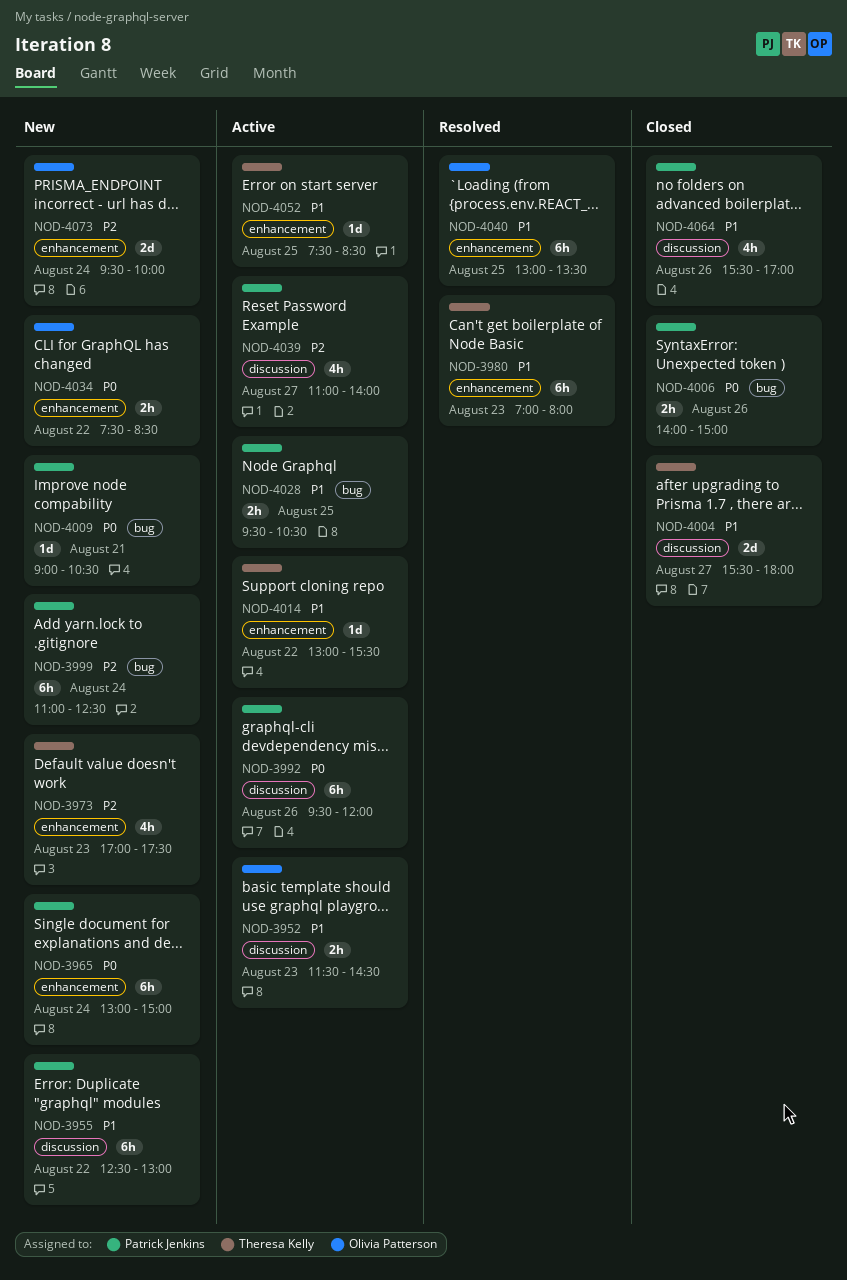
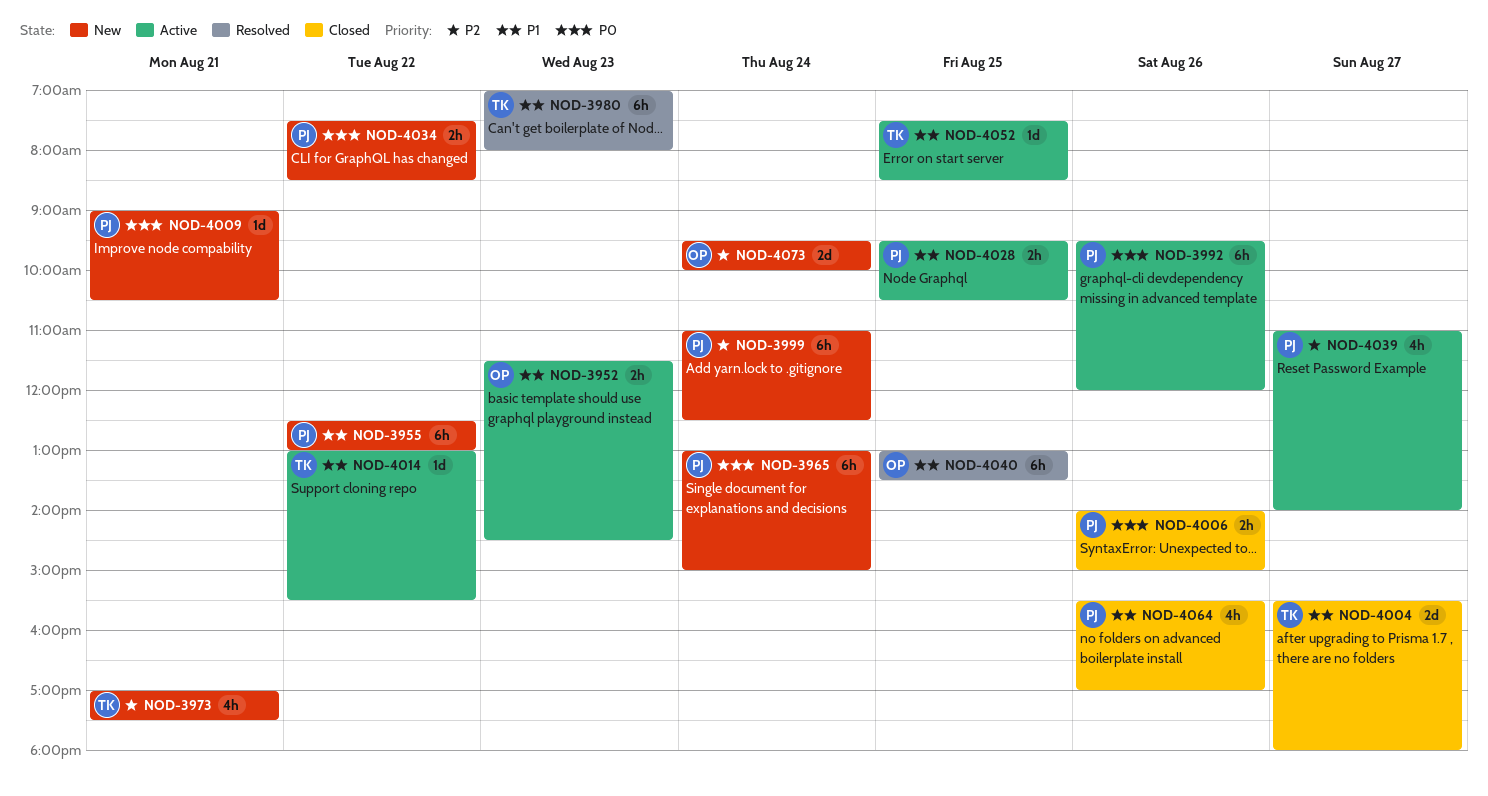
NOD-3973, day: Aug 23 -> Aug 21
NOD-4034, owner: Olivia Patterson -> Patrick Jenkins

